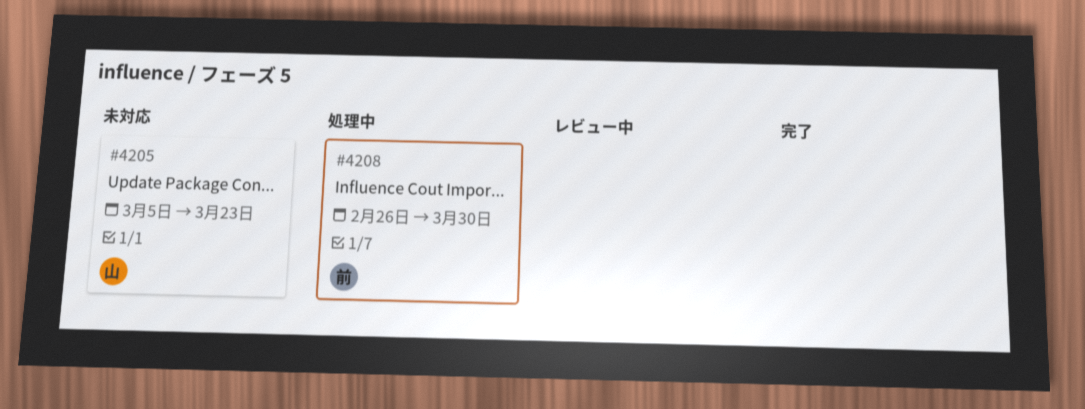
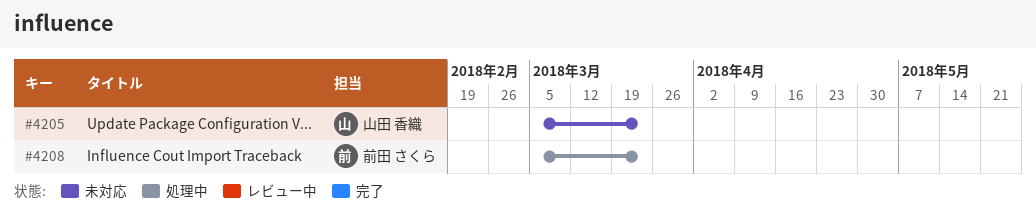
#4208, start: Feb 26 -> Mar 5
#4208, due: Mar 30 -> Mar 23

